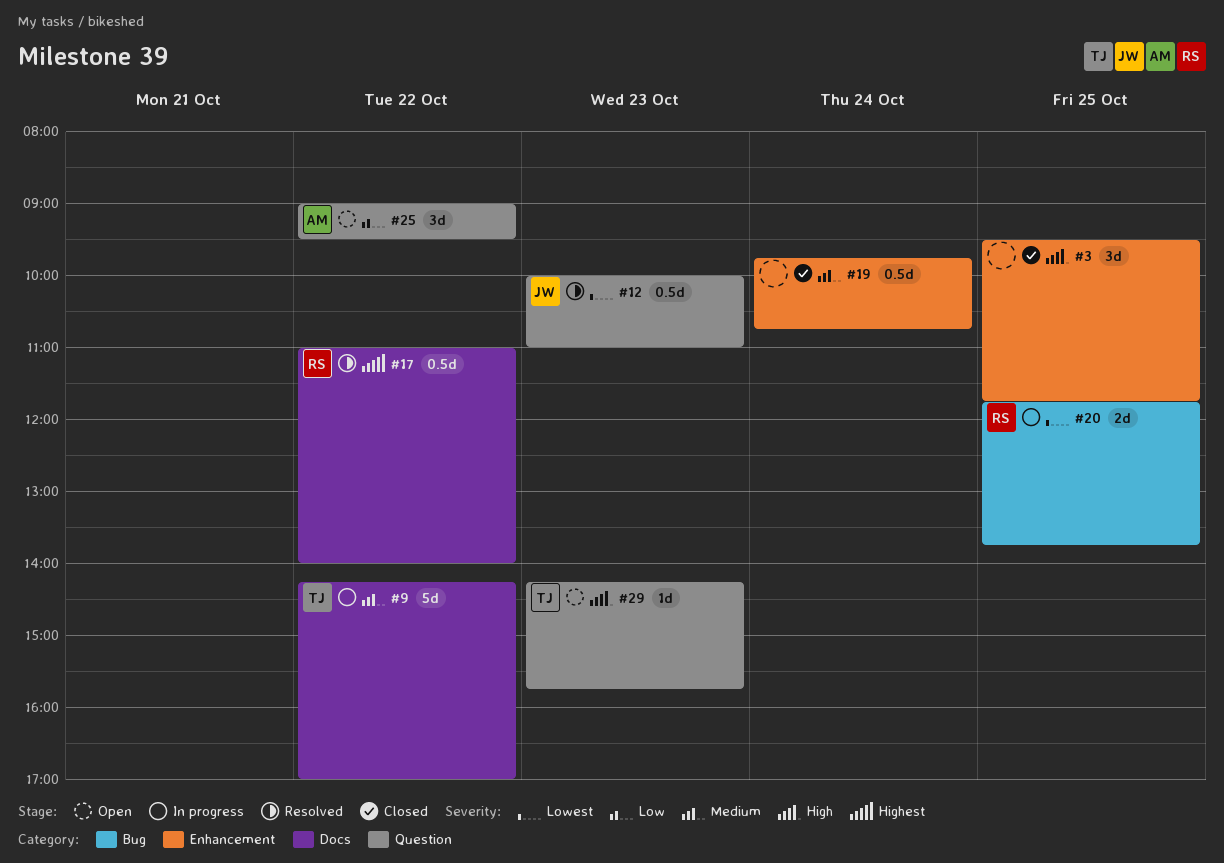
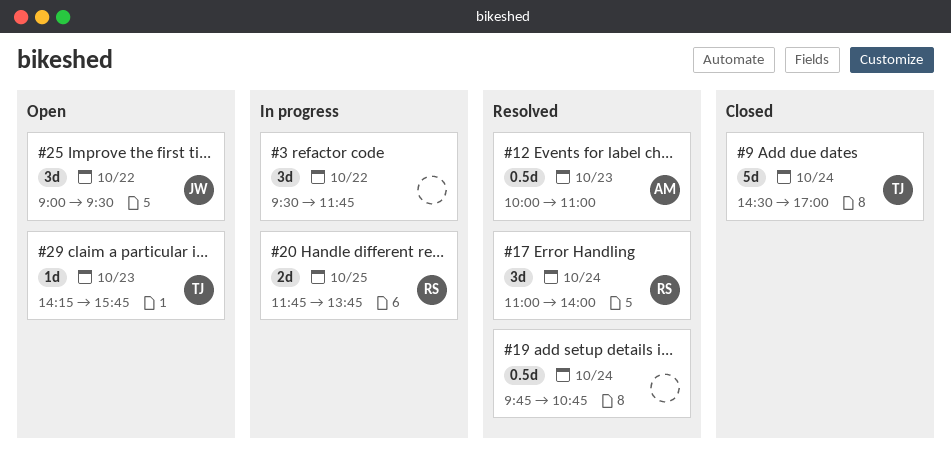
#3, status: Closed -> In progress
#3, day: Oct 25 -> Oct 22
#9, status: In progress -> Closed
#9, day: Oct 22 -> Oct 24
#9, begins: 14:15 -> 14:30
#12, owner: JW -> AM
#17, estimate: 0.5d -> 3d
#17, day: Oct 22 -> Oct 24
#19, status: Closed -> Resolved
#25, owner: AM -> JW

